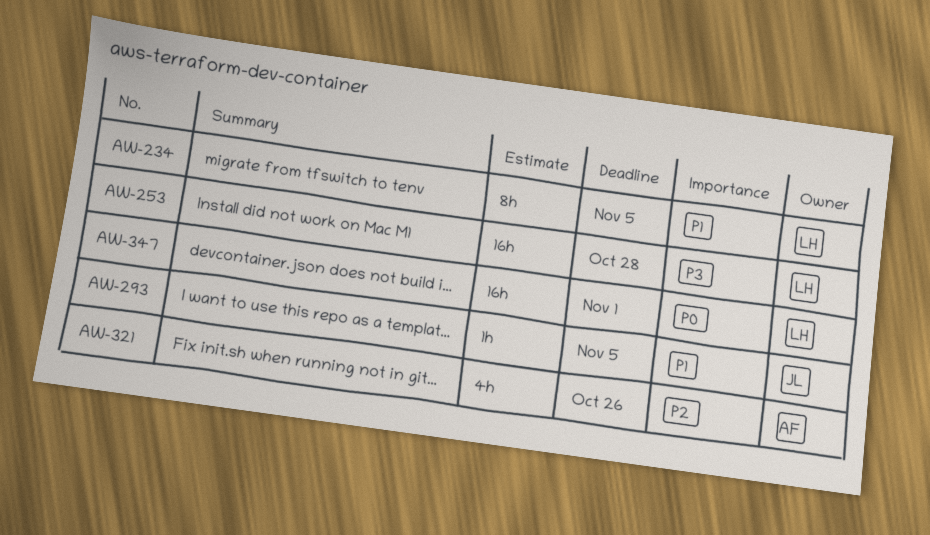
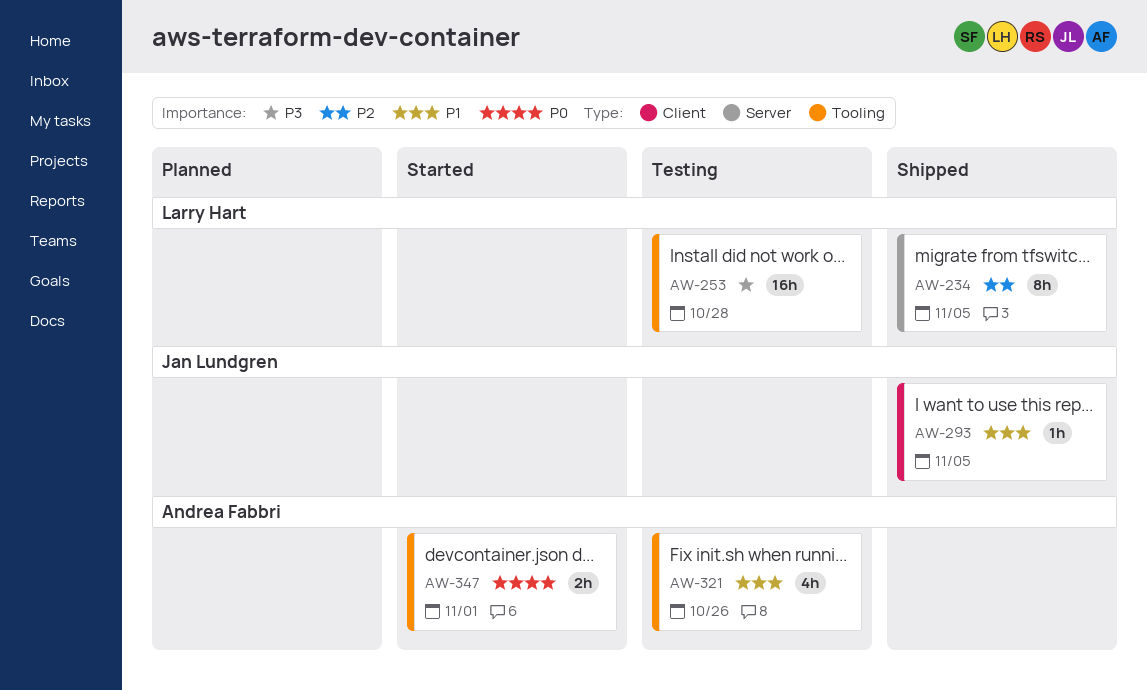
AW-234, priority: P1 -> P2
AW-321, priority: P2 -> P1
AW-347, owner: Larry Hart -> Andrea Fabbri
AW-347, estimate: 16h -> 2h

